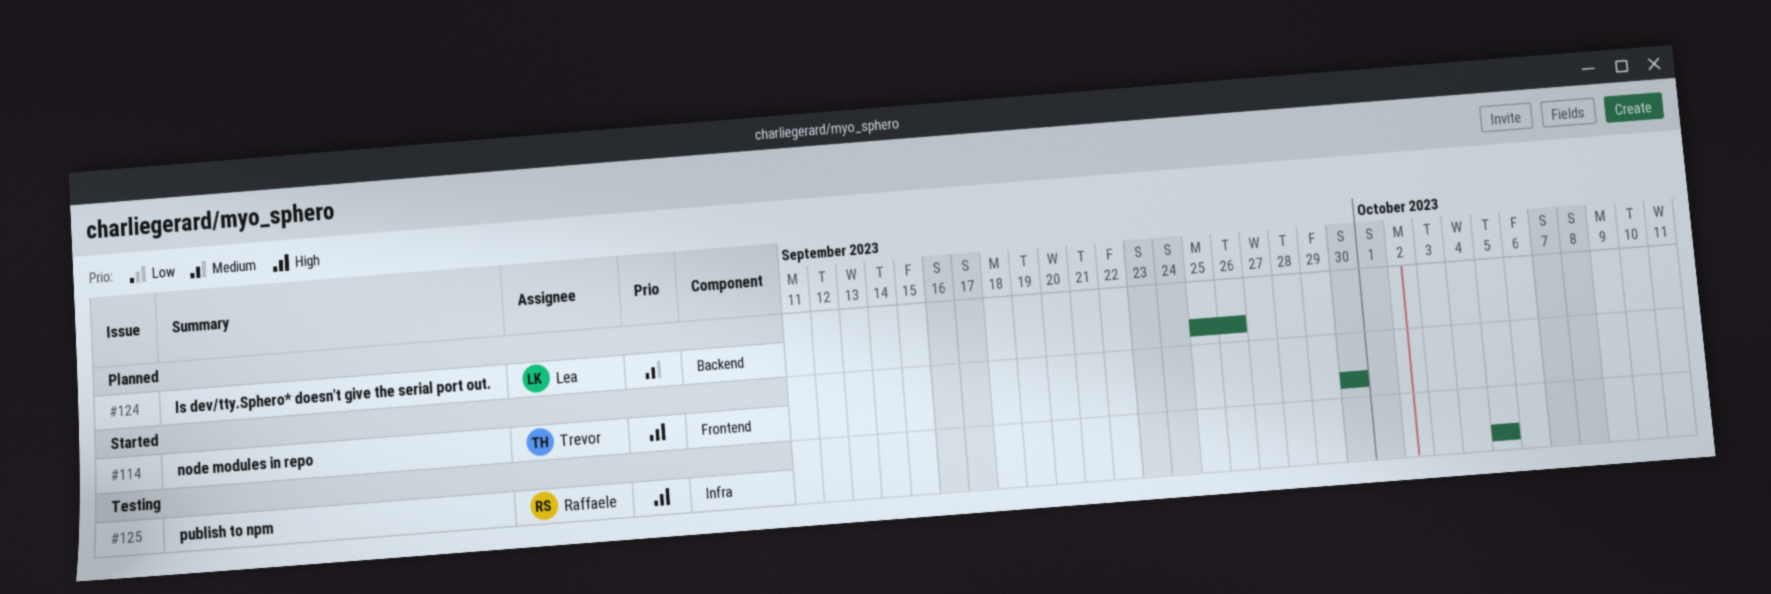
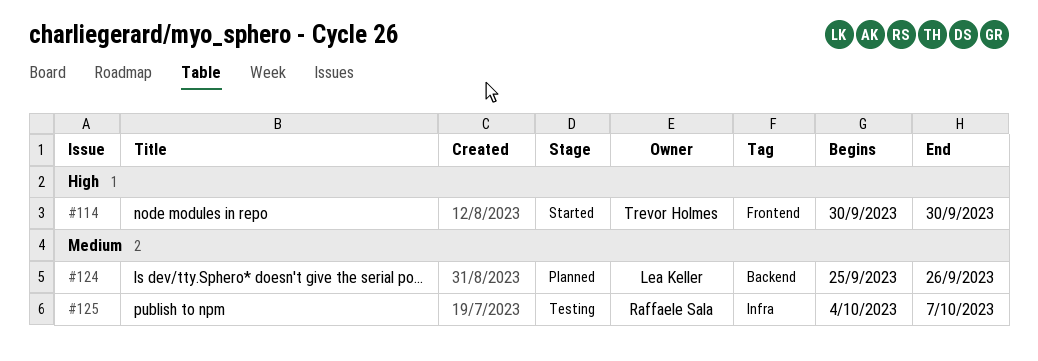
#125, priority: High -> Medium
#125, start: Oct 5 -> Oct 4
#125, due: Oct 5 -> Oct 7

